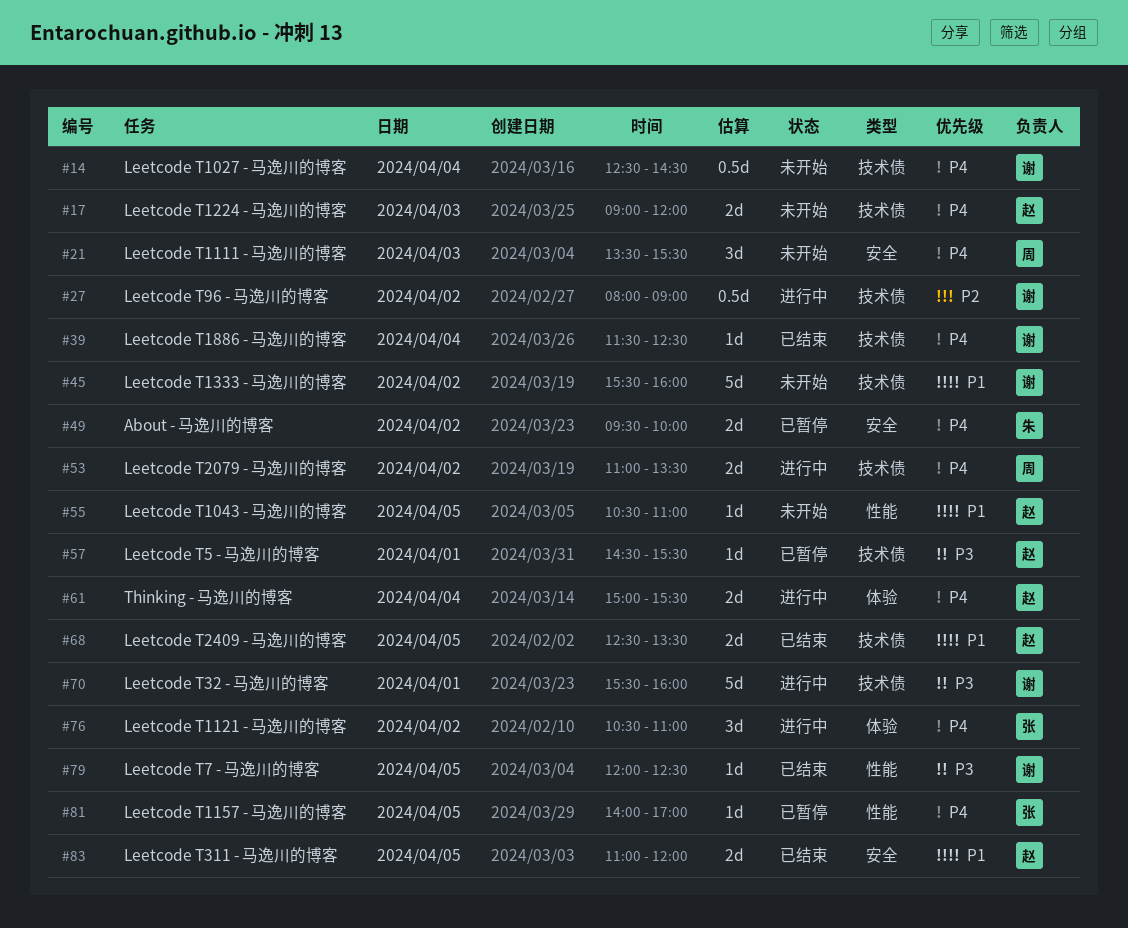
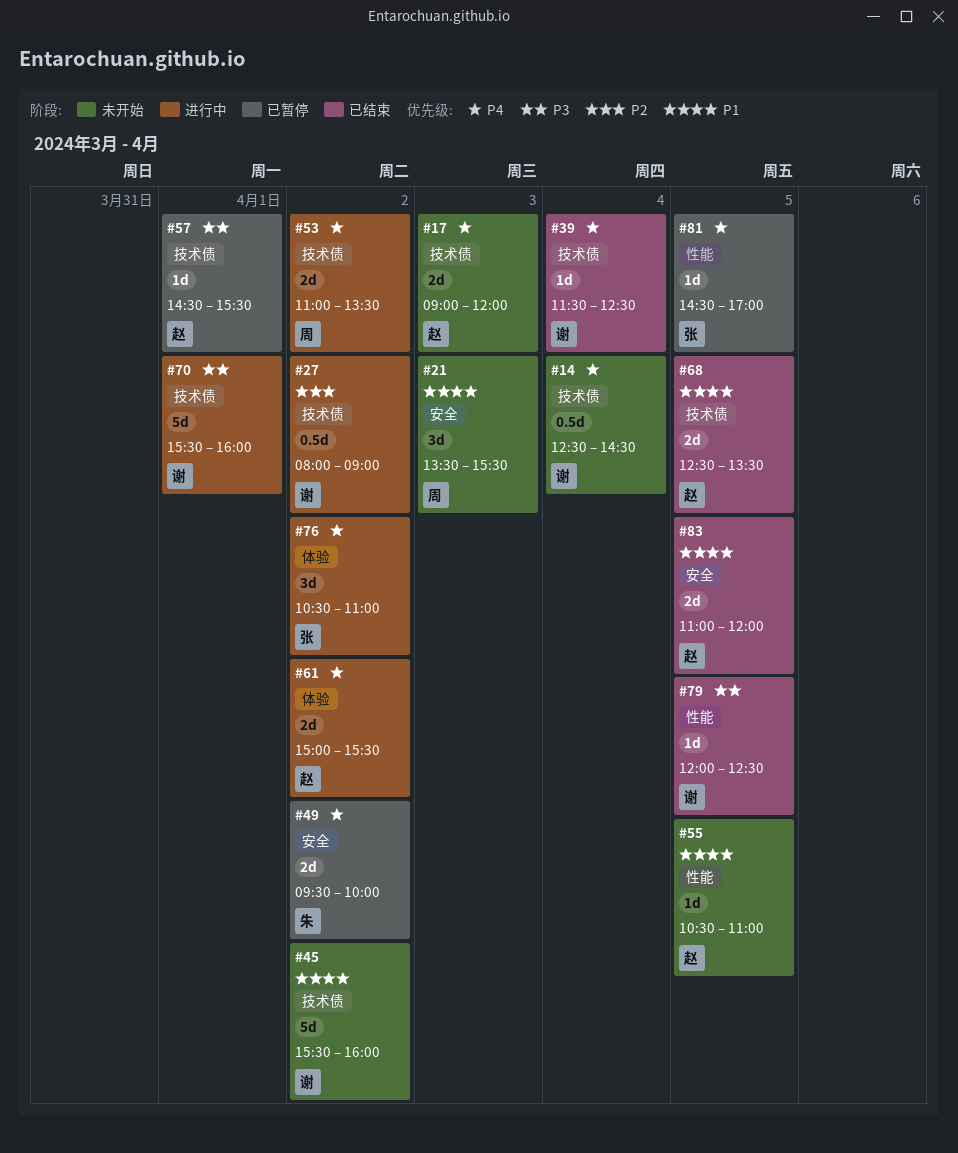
#21, priority: P4 -> P1
#61, day: Apr 4 -> Apr 2
#81, begins: 14:00 -> 14:30

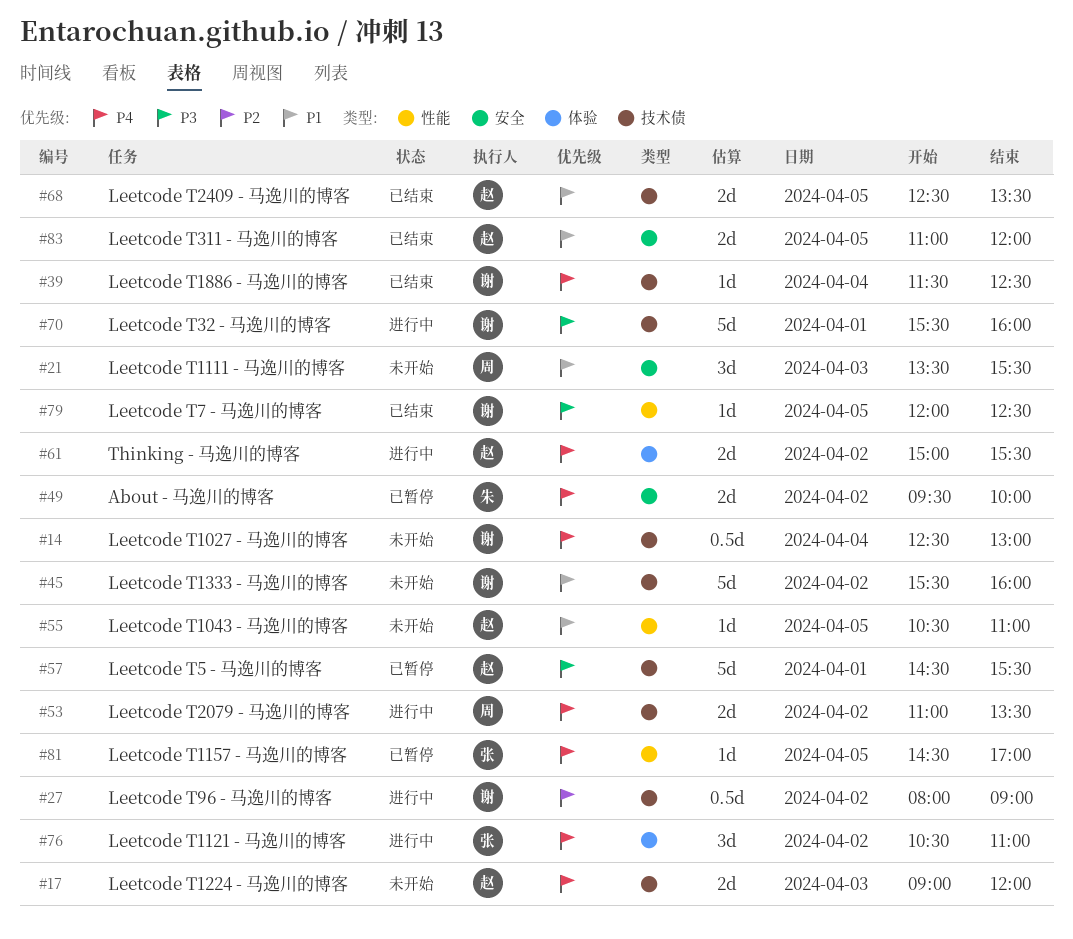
#14, ends: 14:30 -> 13:00
#57, estimate: 1d -> 5d

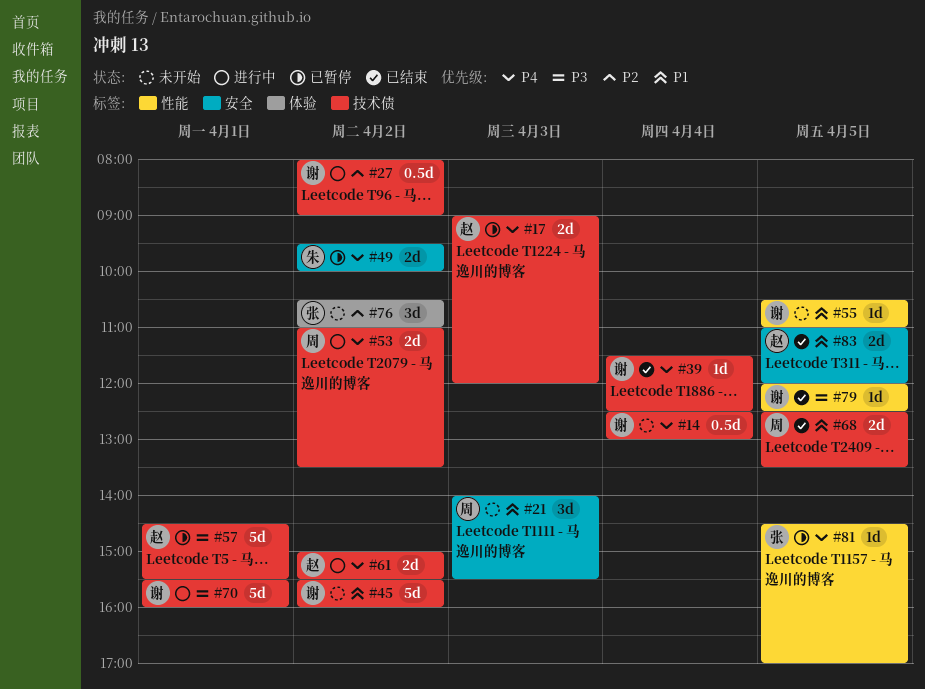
#17, status: 未开始 -> 已暂停
#21, begins: 13:30 -> 14:00
#55, owner: 赵 -> 谢
#61, label: 体验 -> 技术债
#68, owner: 赵 -> 周
#76, status: 进行中 -> 未开始
#76, priority: P4 -> P2

